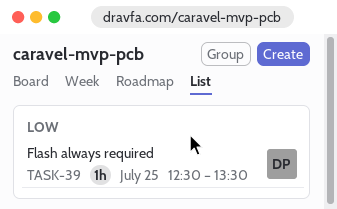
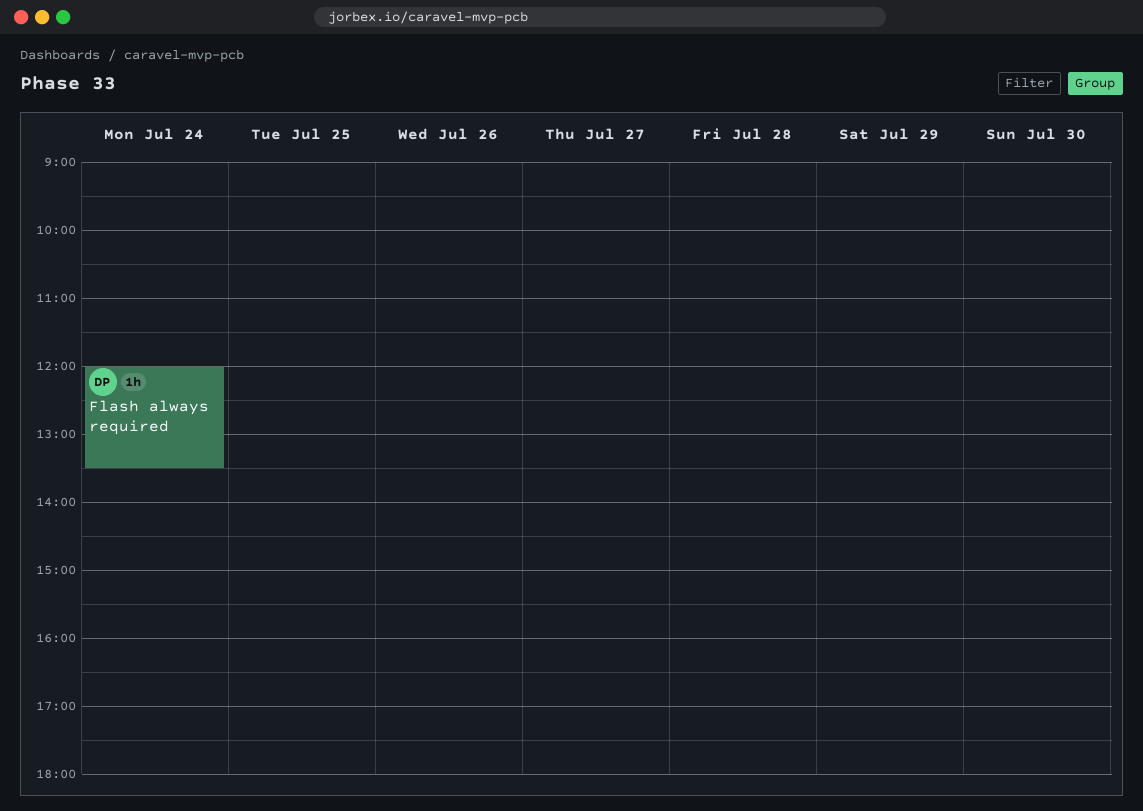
Flash always required, day: Jul 25 -> Jul 24
Flash always required, begins: 12:30 -> 12:00

